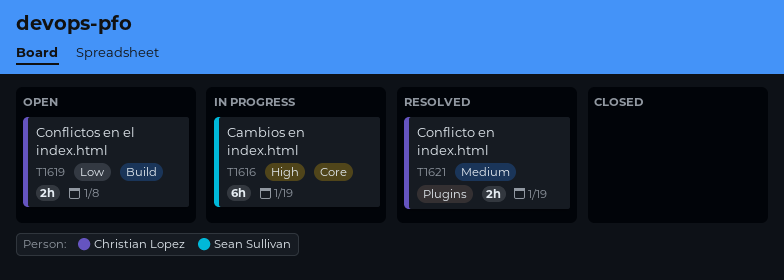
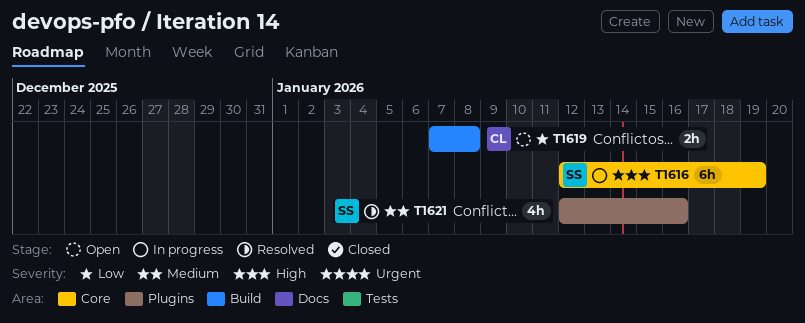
T1621, owner: Christian Lopez -> Sean Sullivan
T1621, estimate: 2h -> 4h
T1621, due: Jan 19 -> Jan 16

